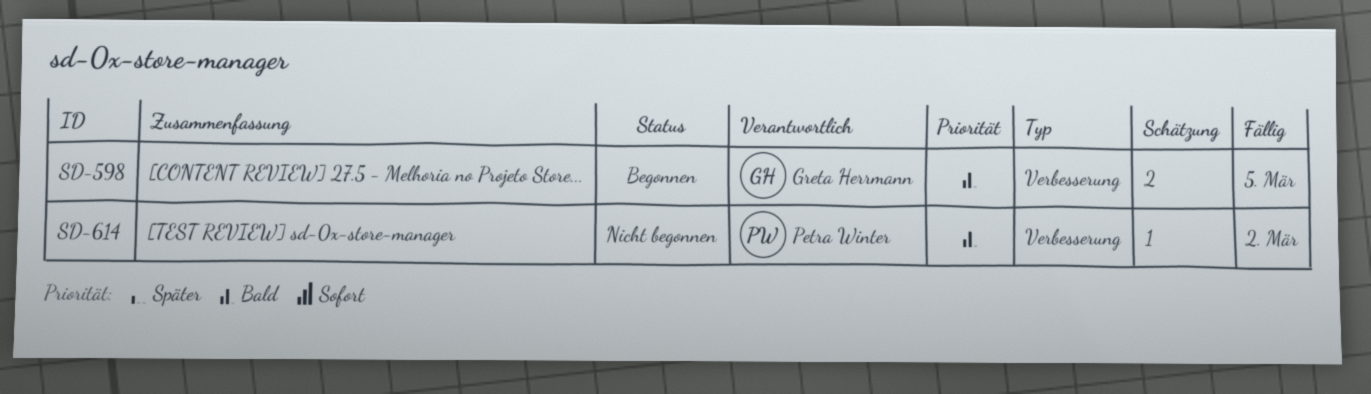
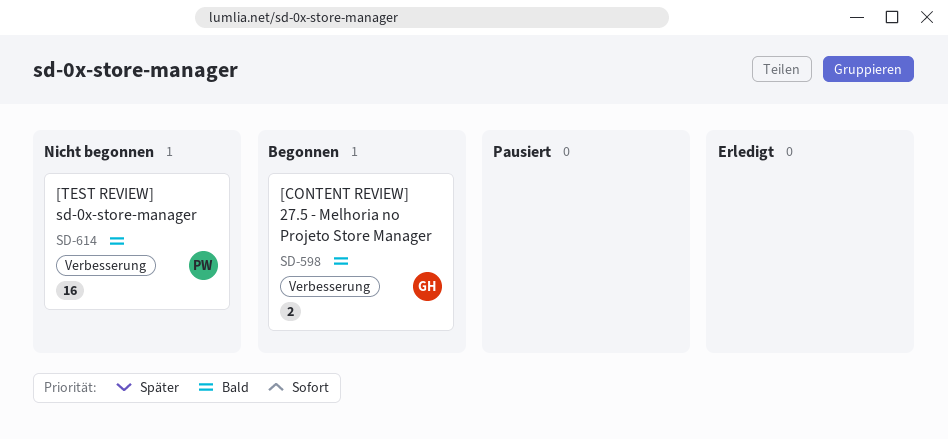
SD-614, estimate: 1 -> 16

